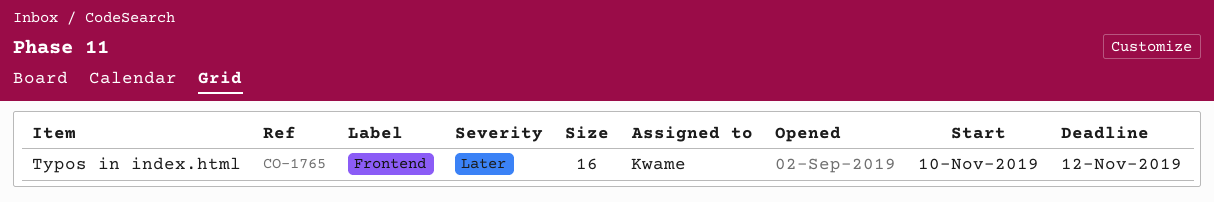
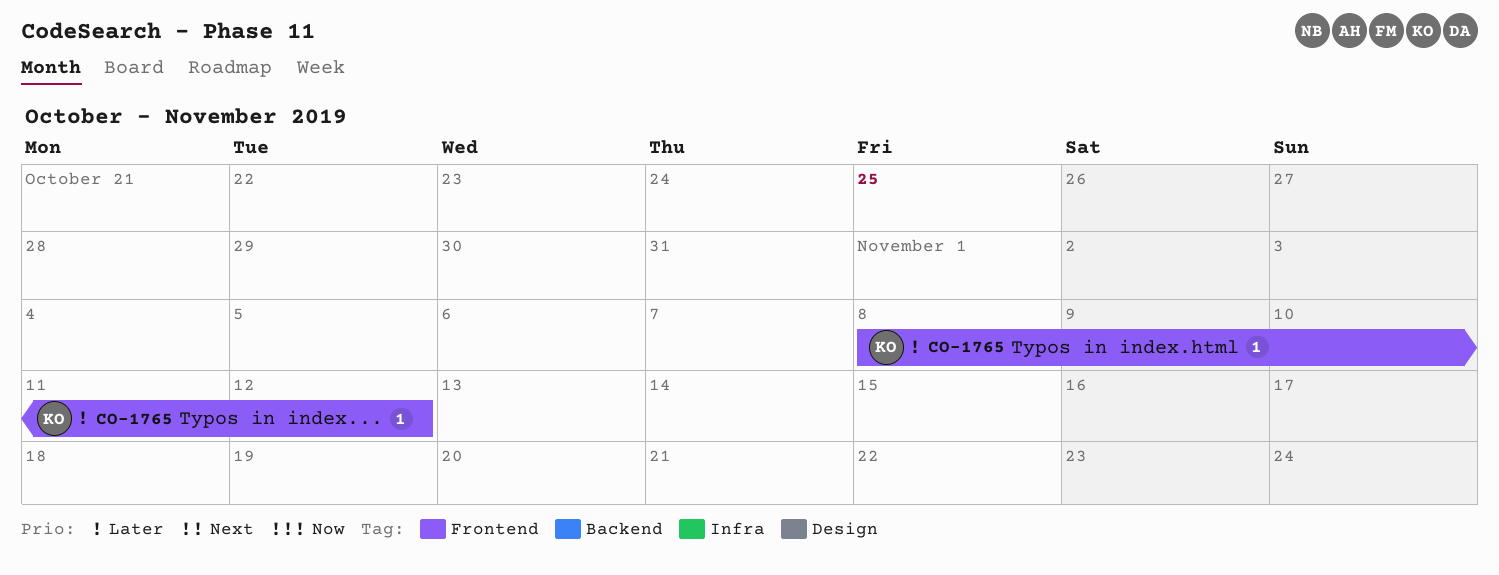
CO-1765, estimate: 16 -> 1
CO-1765, start: Nov 10 -> Nov 8

